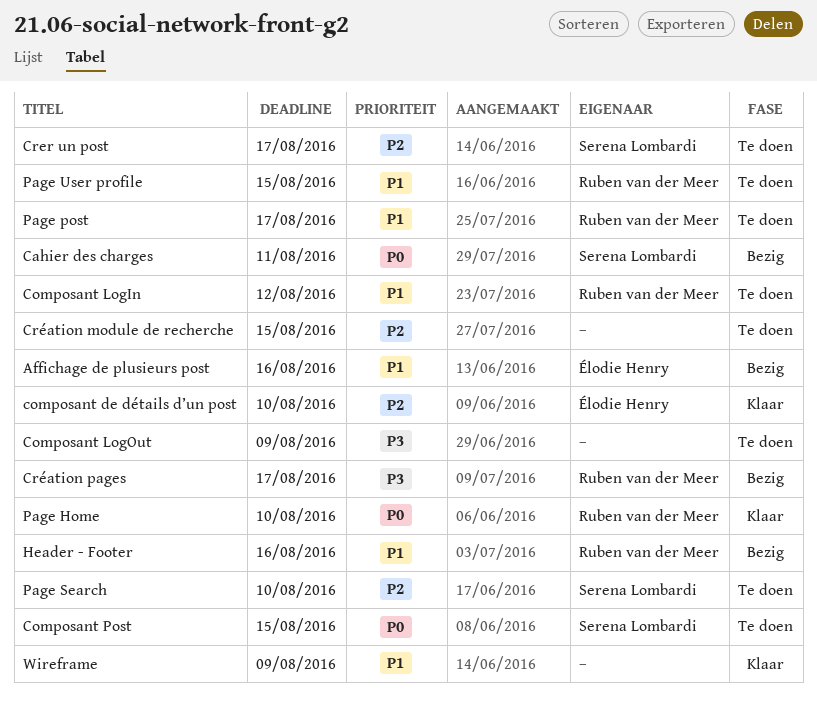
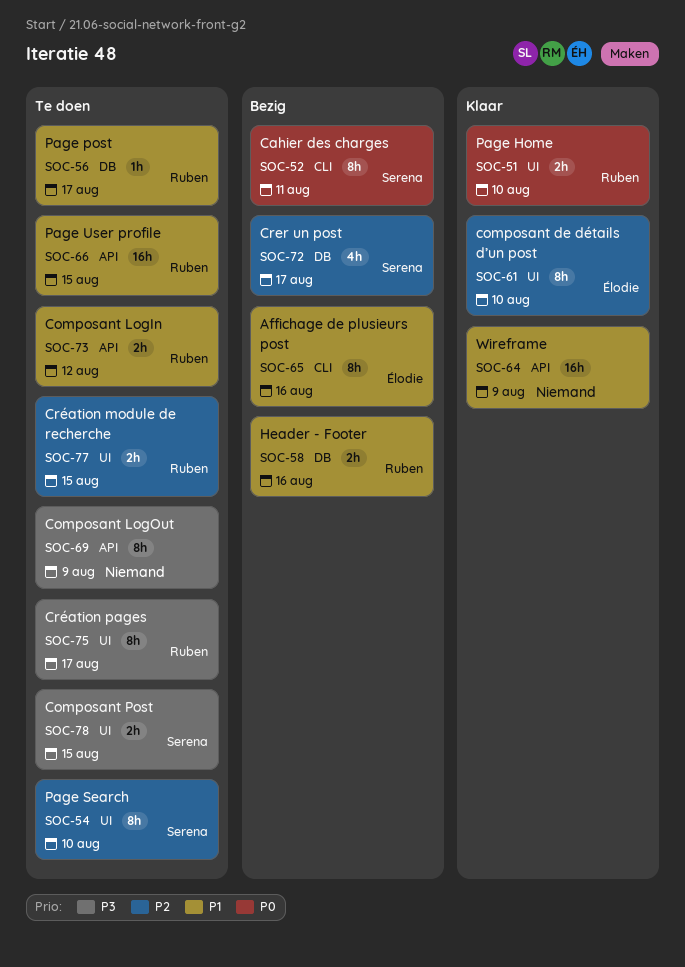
Composant Post, priority: P0 -> P3
Crer un post, status: Te doen -> Bezig
Création module de recherche, owner: none -> Ruben van der Meer
Création pages, status: Bezig -> Te doen

